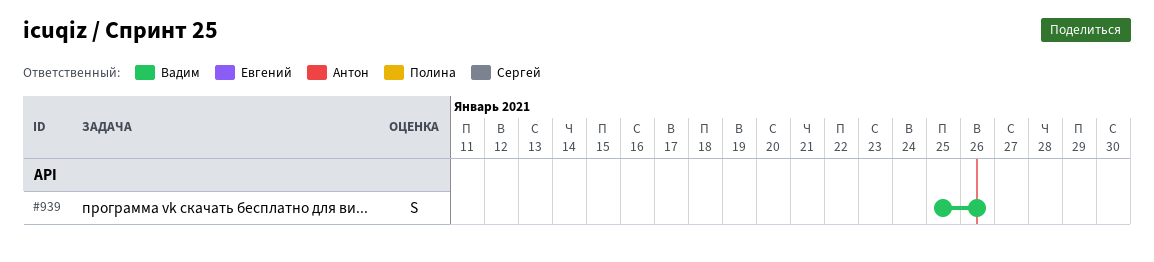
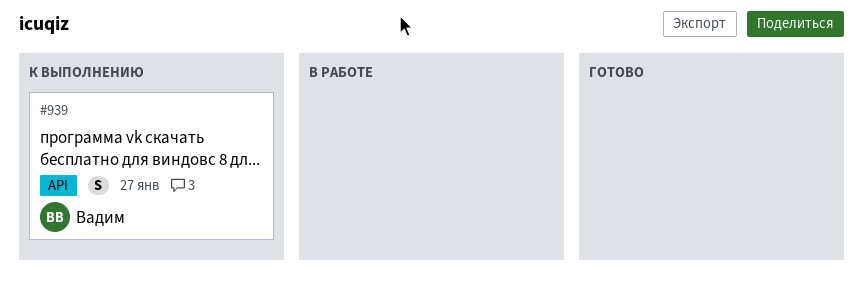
#939, due: Jan 26 -> Jan 27

